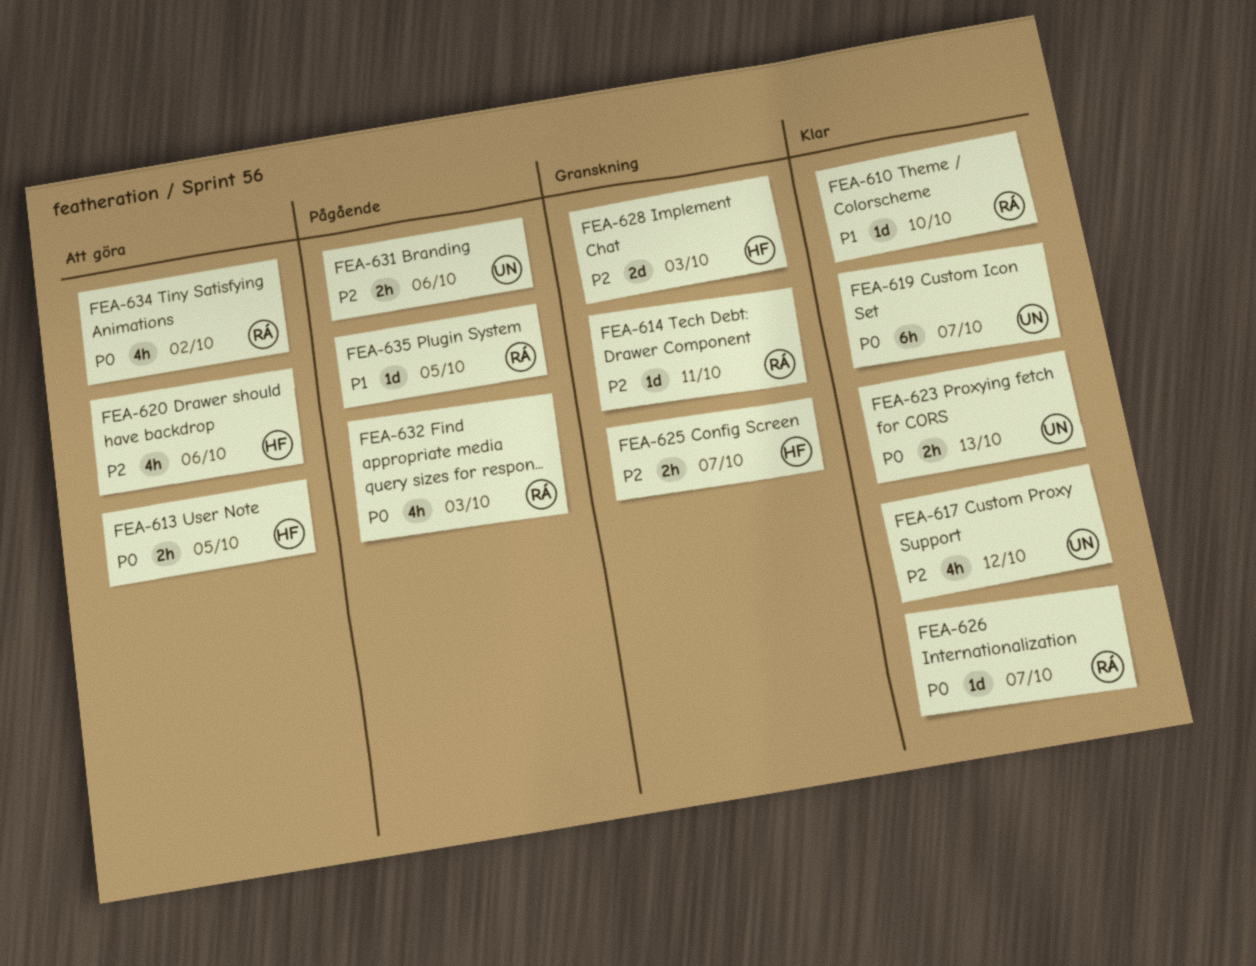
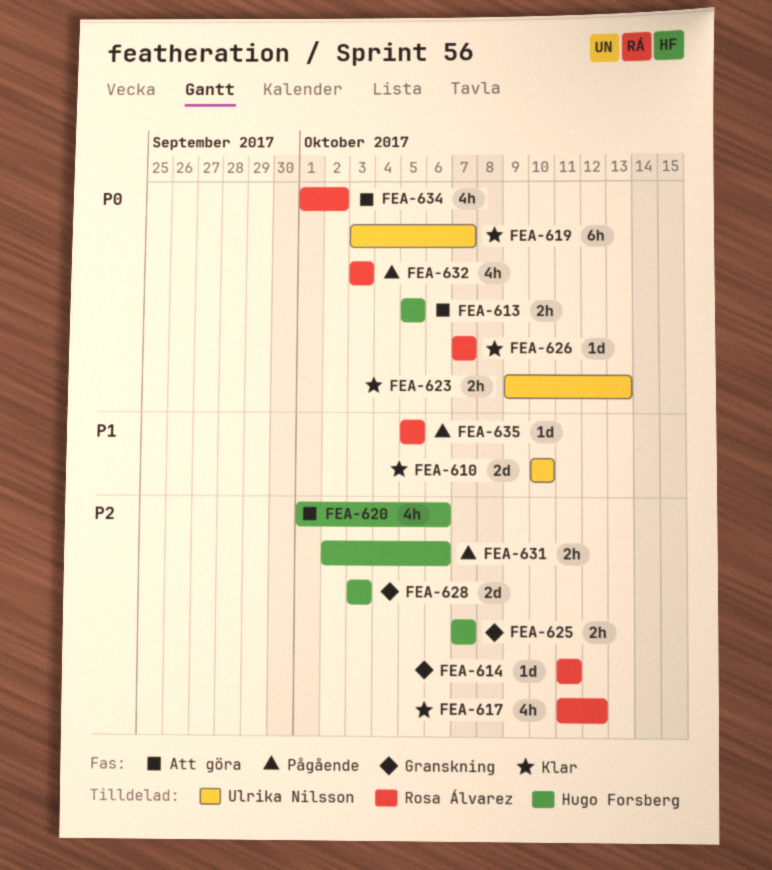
FEA-610, owner: Rosa Álvarez -> Ulrika Nilsson
FEA-610, estimate: 1d -> 2d
FEA-617, owner: Ulrika Nilsson -> Rosa Álvarez
FEA-631, owner: Ulrika Nilsson -> Hugo Forsberg

